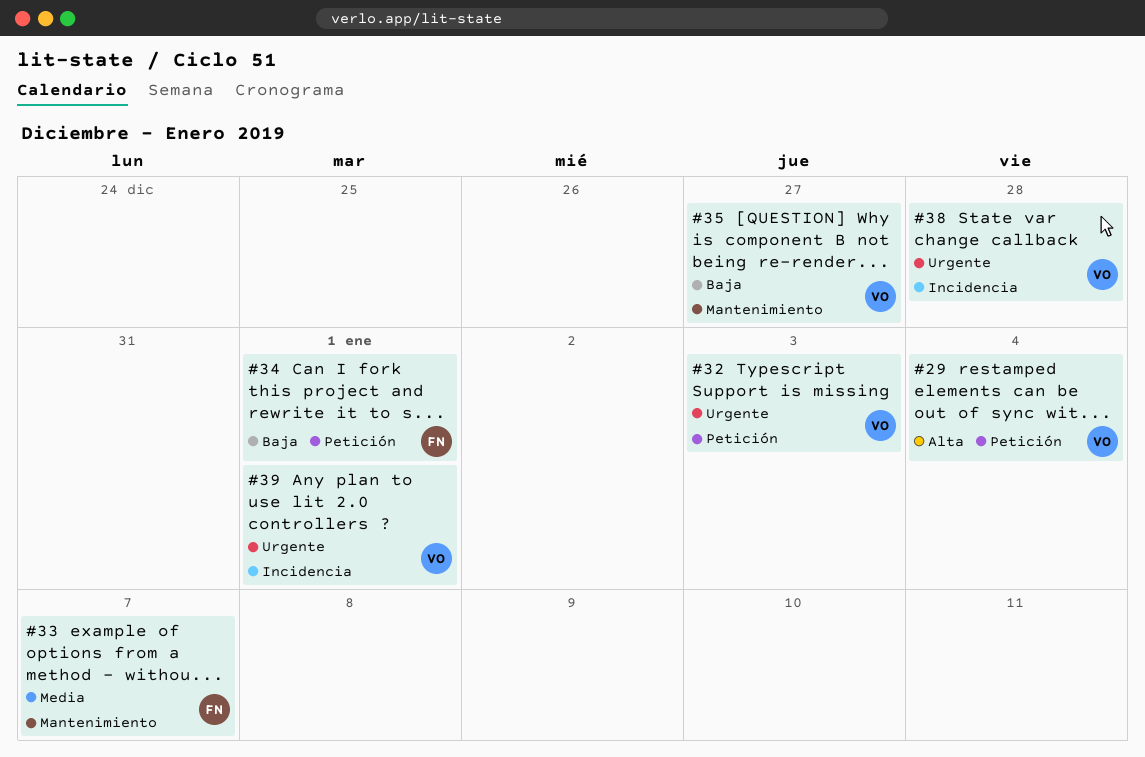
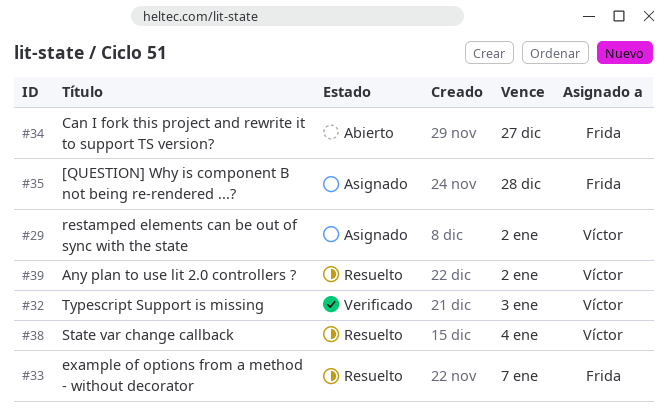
#29, due: Jan 4 -> Jan 2
#34, due: Jan 1 -> Dec 27
#35, owner: Víctor -> Frida
#35, due: Dec 27 -> Dec 28
#38, due: Dec 28 -> Jan 4
#39, due: Jan 1 -> Jan 2

